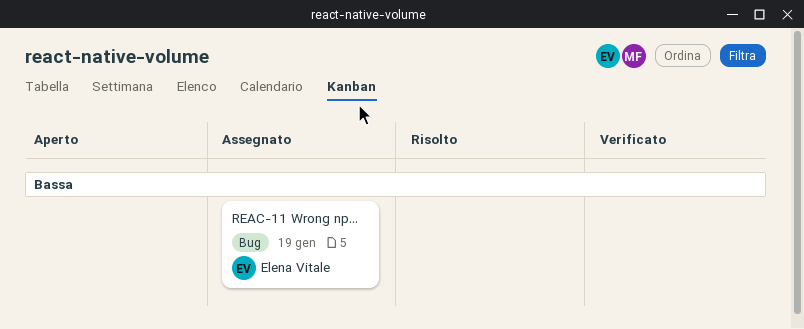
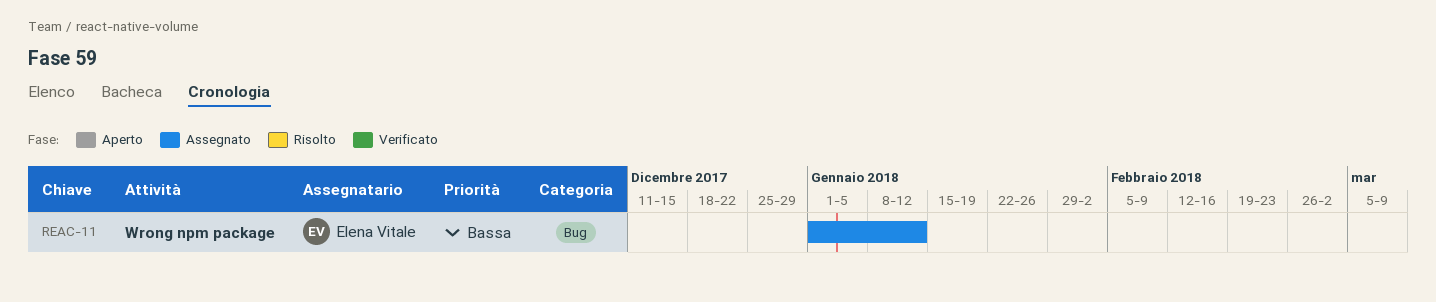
REAC-11, due: Jan 19 -> Jan 12

